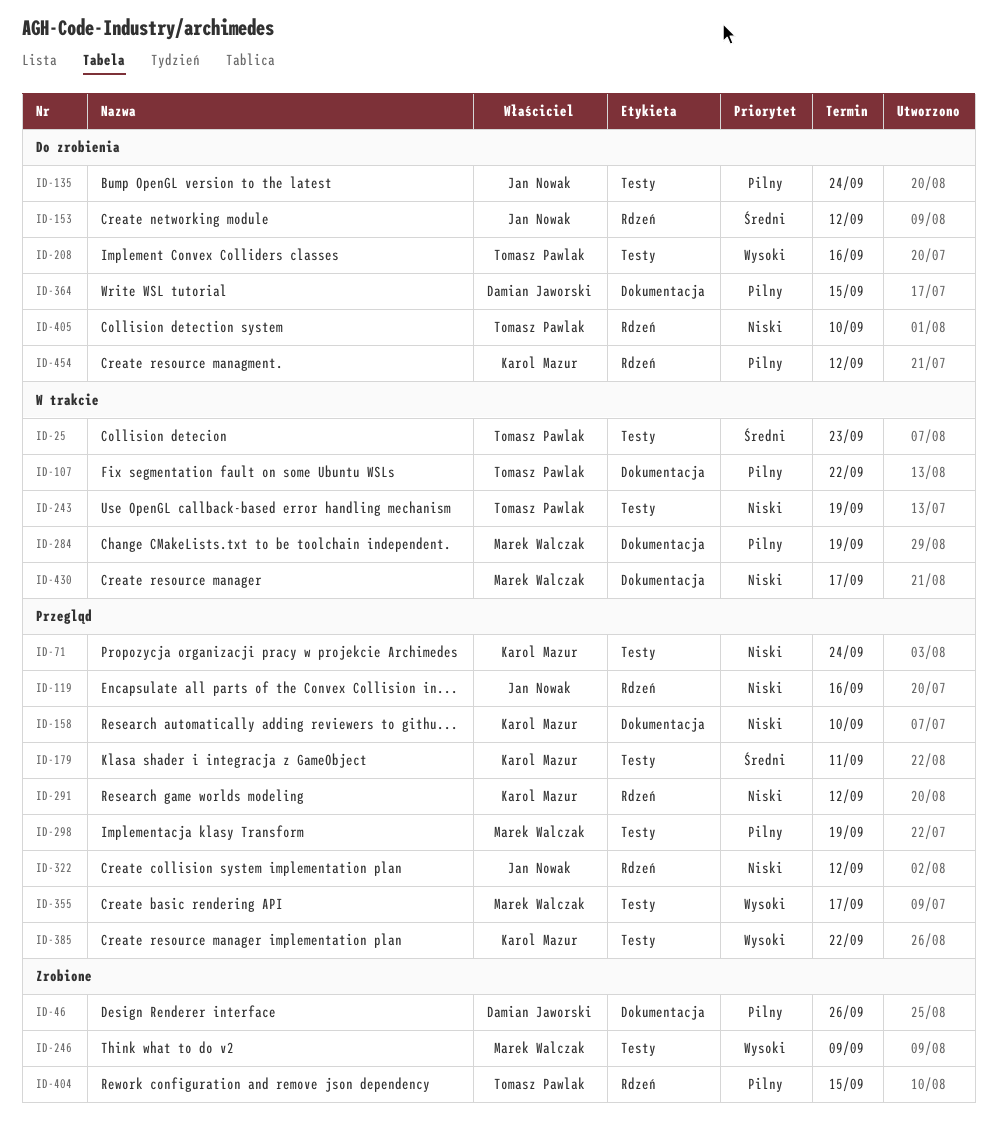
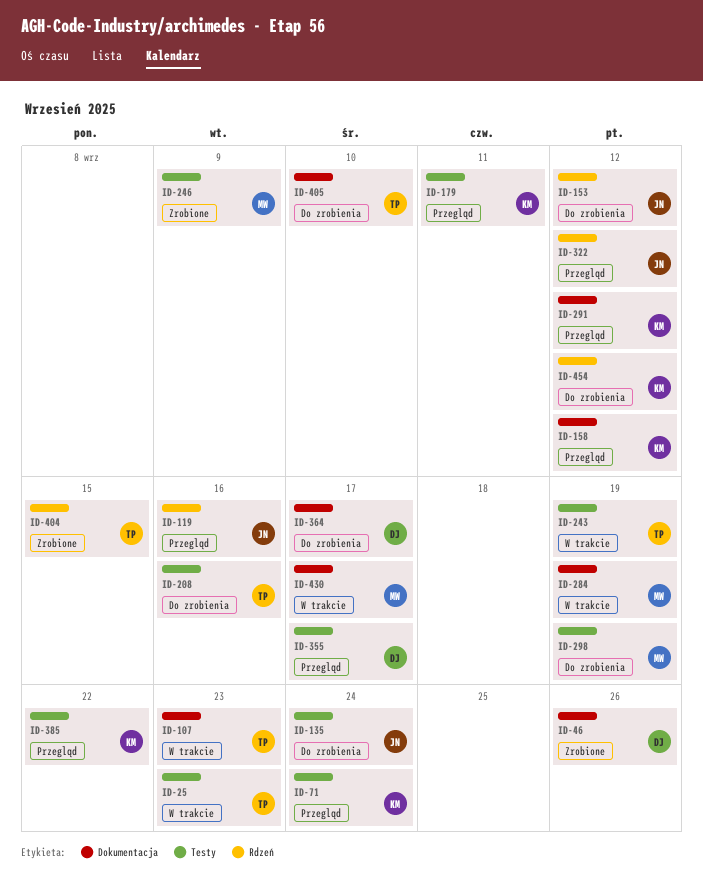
ID-107, due: Sep 22 -> Sep 23
ID-158, due: Sep 10 -> Sep 12
ID-291, label: Rdzeń -> Dokumentacja
ID-298, status: Przegląd -> Do zrobienia
ID-355, owner: Marek Walczak -> Damian Jaworski
ID-364, due: Sep 15 -> Sep 17
ID-405, label: Rdzeń -> Dokumentacja

